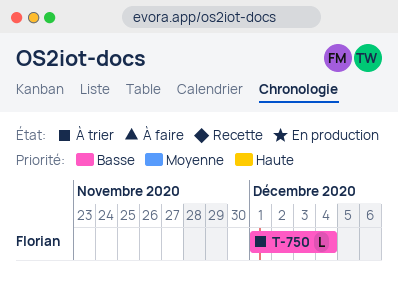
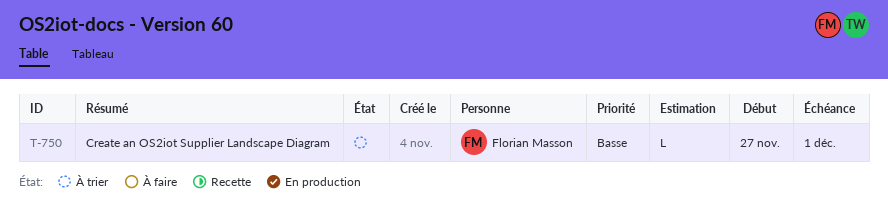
T-750, start: Dec 1 -> Nov 27
T-750, due: Dec 4 -> Dec 1

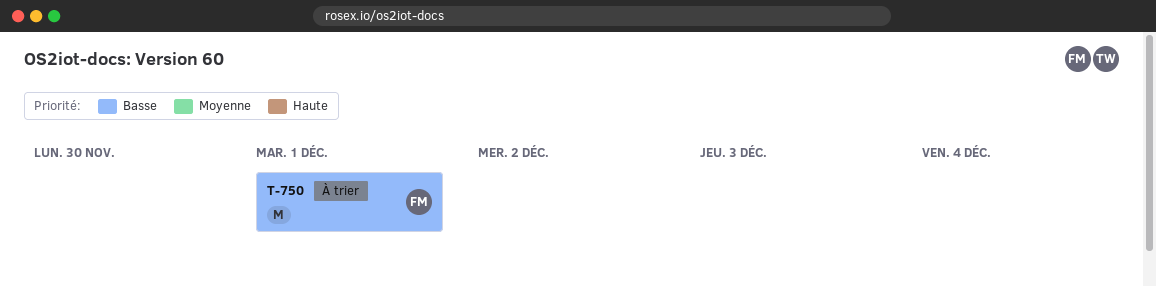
T-750, estimate: L -> M

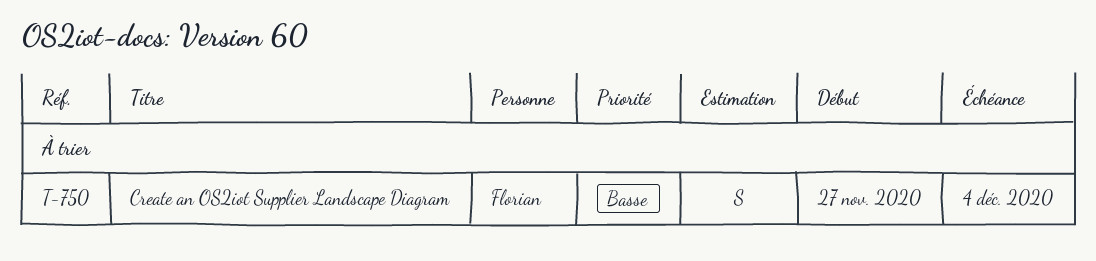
T-750, estimate: M -> S
T-750, due: Dec 1 -> Dec 4

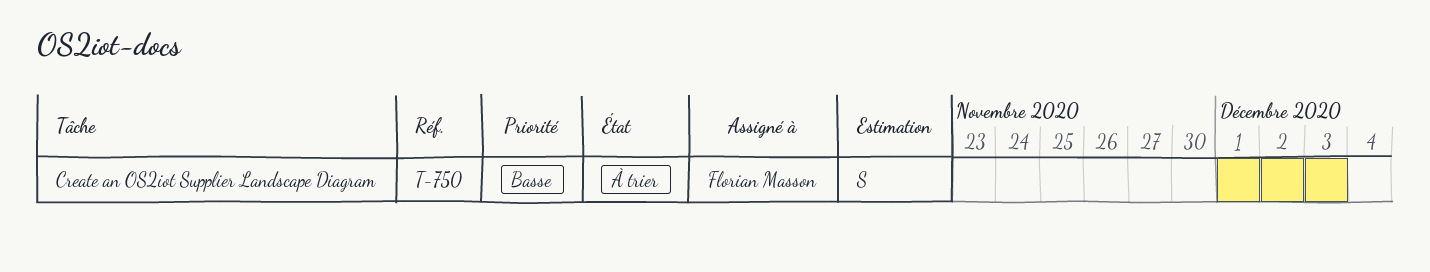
T-750, start: Nov 27 -> Dec 1
T-750, due: Dec 4 -> Dec 3

